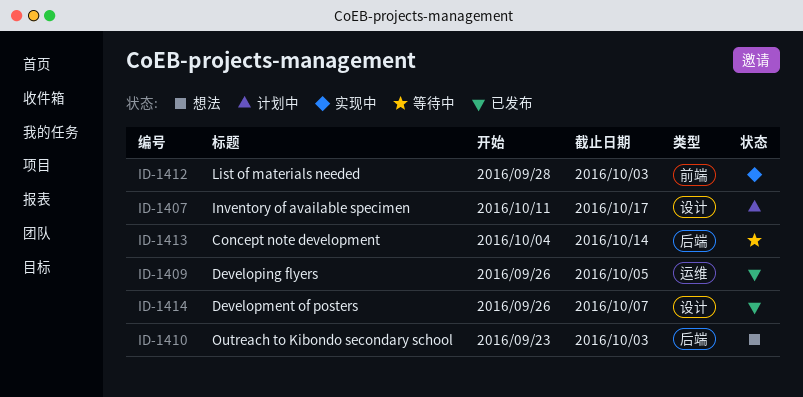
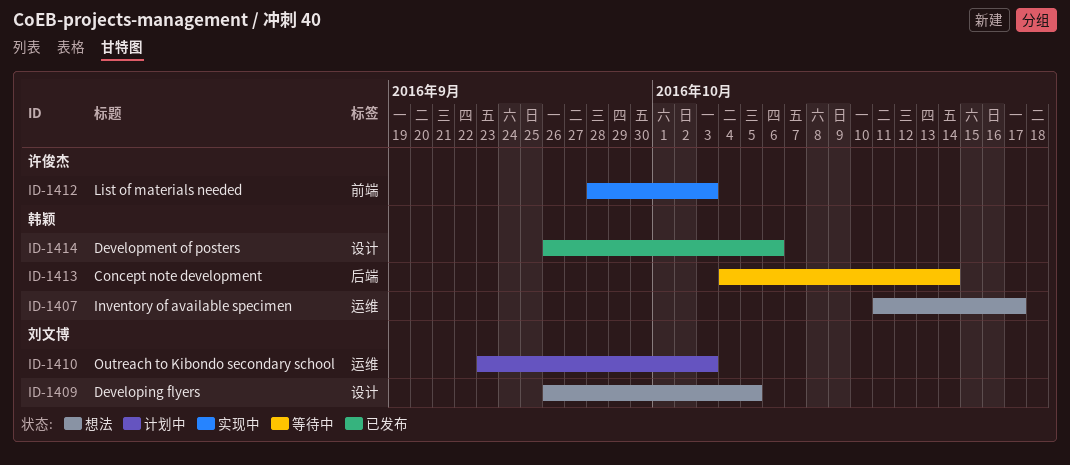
ID-1407, status: 计划中 -> 想法
ID-1407, label: 设计 -> 运维
ID-1409, status: 已发布 -> 想法
ID-1409, label: 运维 -> 设计
ID-1410, status: 想法 -> 计划中
ID-1410, label: 后端 -> 运维
ID-1414, due: Oct 7 -> Oct 6

